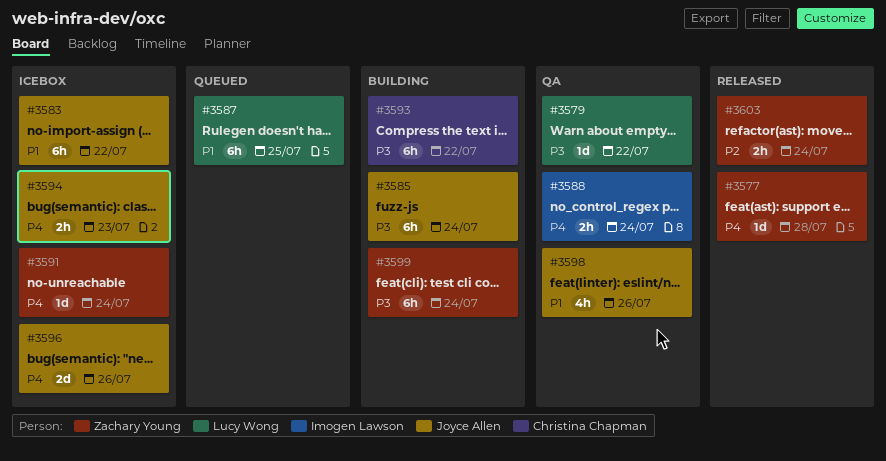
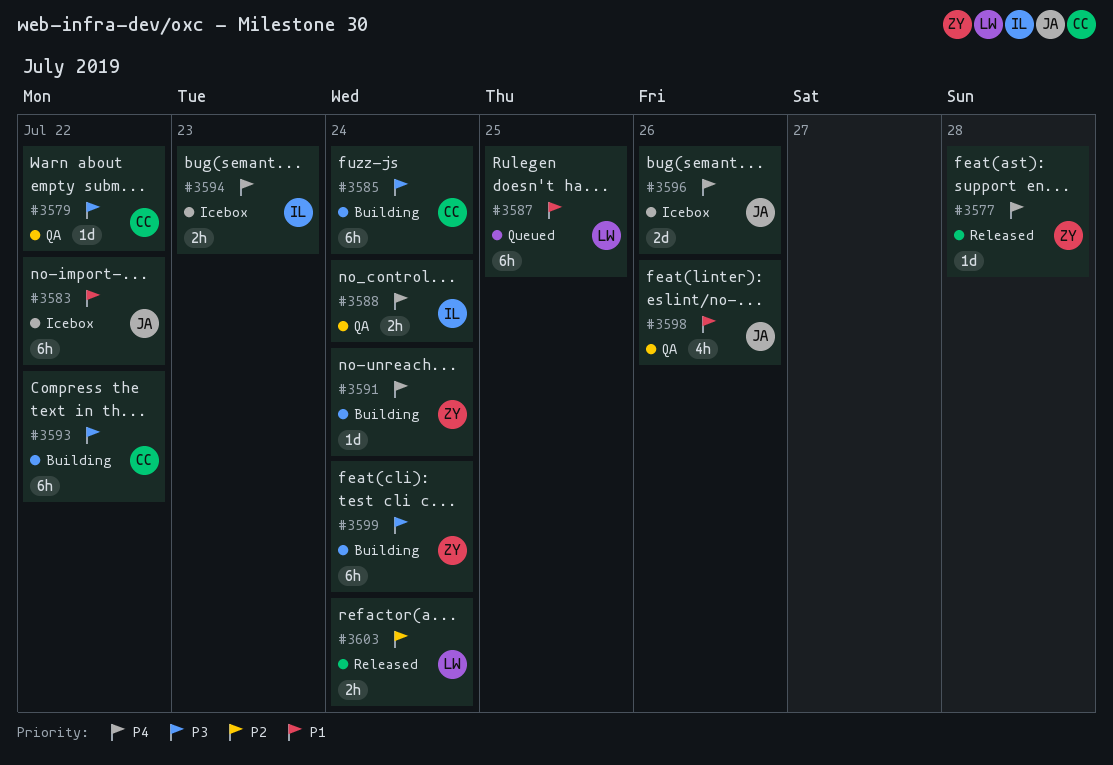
#3579, owner: Lucy Wong -> Christina Chapman
#3585, owner: Joyce Allen -> Christina Chapman
#3591, status: Icebox -> Building
#3594, owner: Joyce Allen -> Imogen Lawson
#3603, owner: Zachary Young -> Lucy Wong

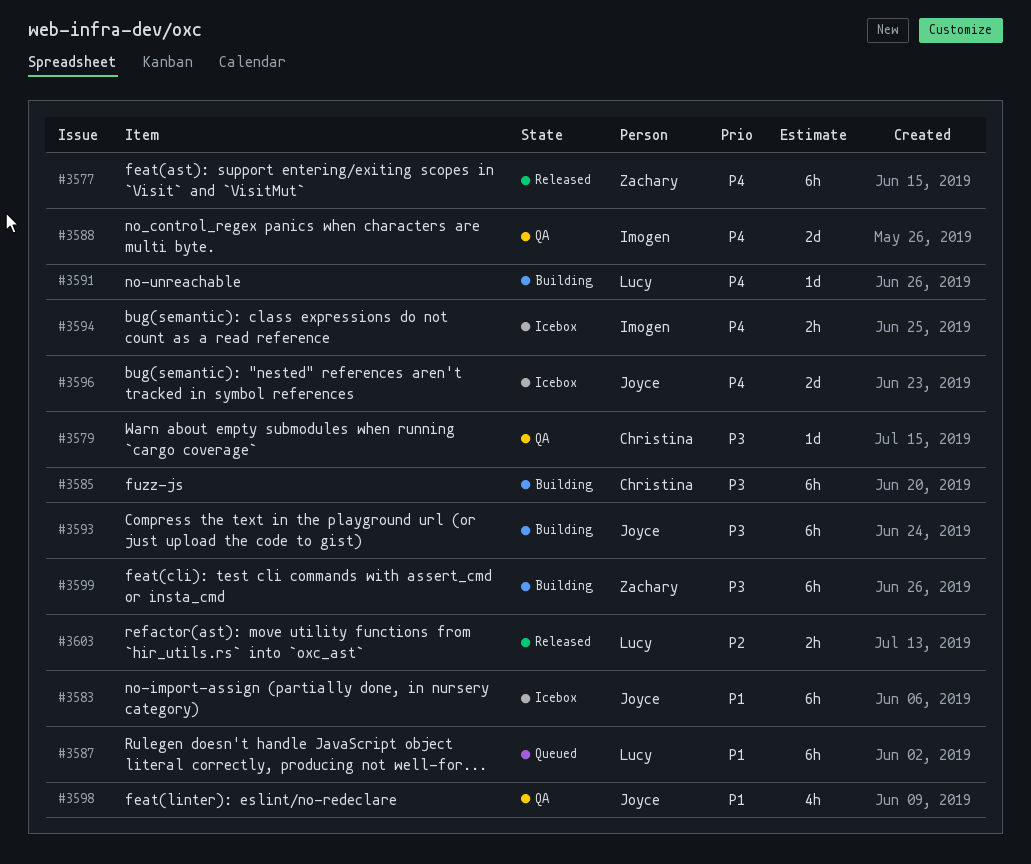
#3577, estimate: 1d -> 6h
#3588, estimate: 2h -> 2d
#3591, owner: Zachary -> Lucy
#3593, owner: Christina -> Joyce

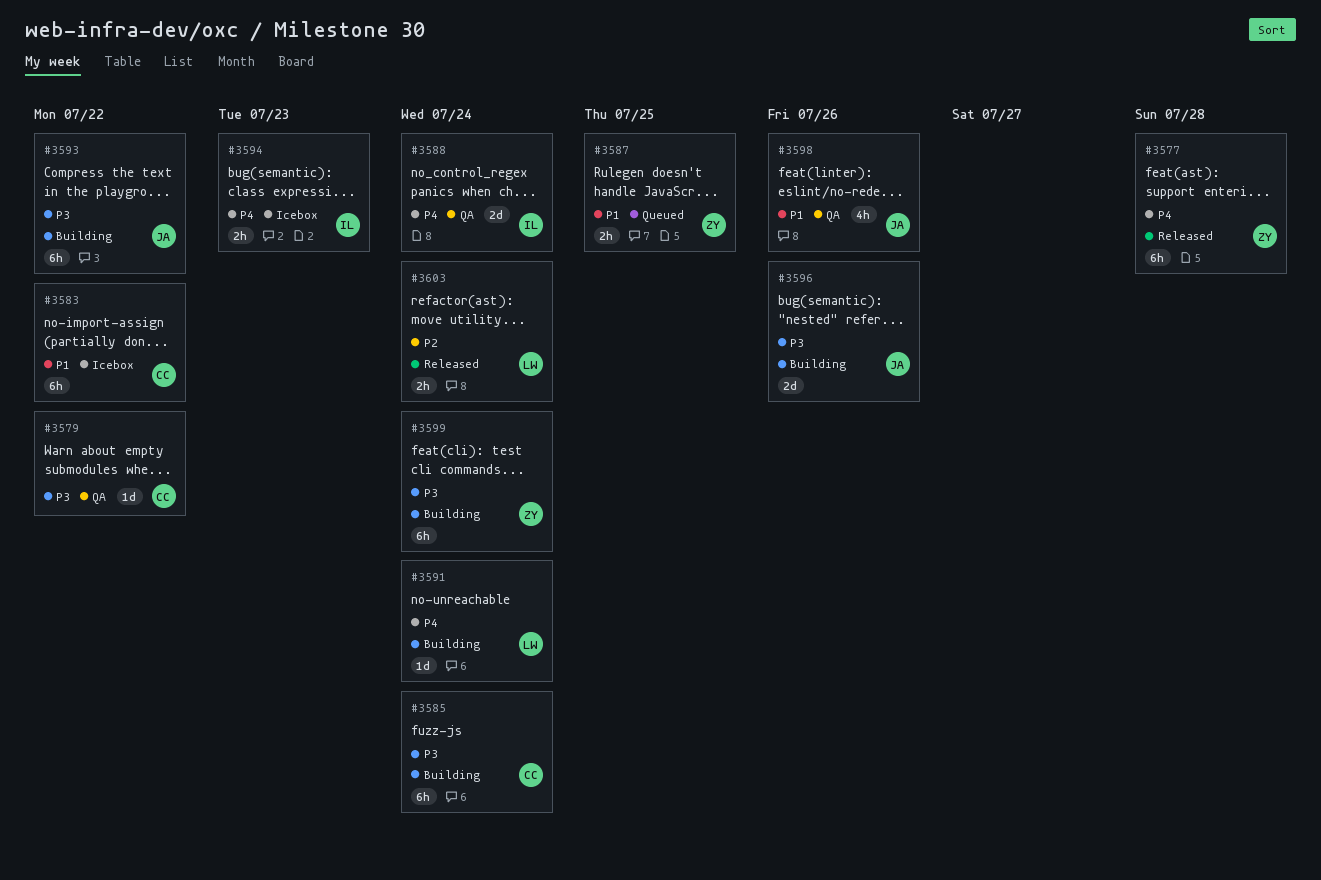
#3583, owner: Joyce -> Christina
#3587, owner: Lucy -> Zachary
#3587, estimate: 6h -> 2h
#3596, status: Icebox -> Building
#3596, priority: P4 -> P3

